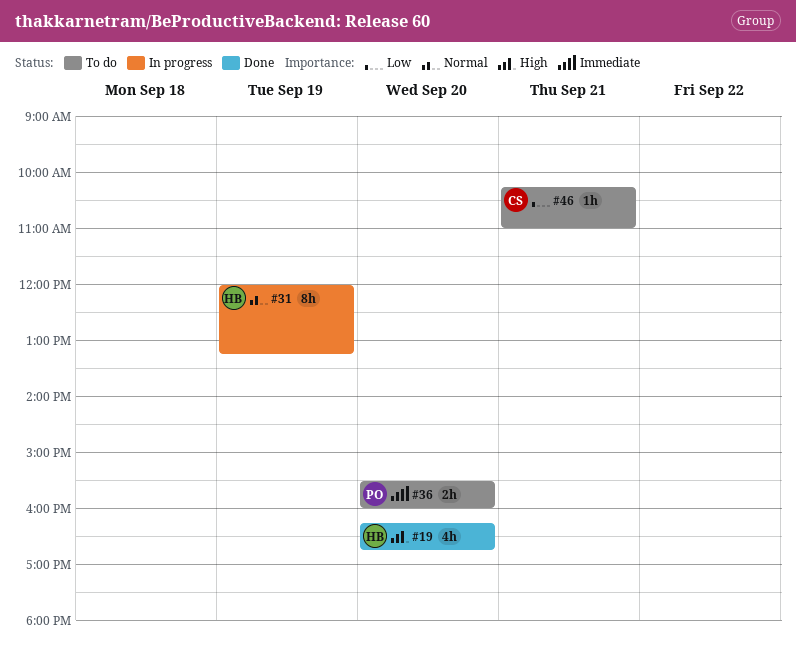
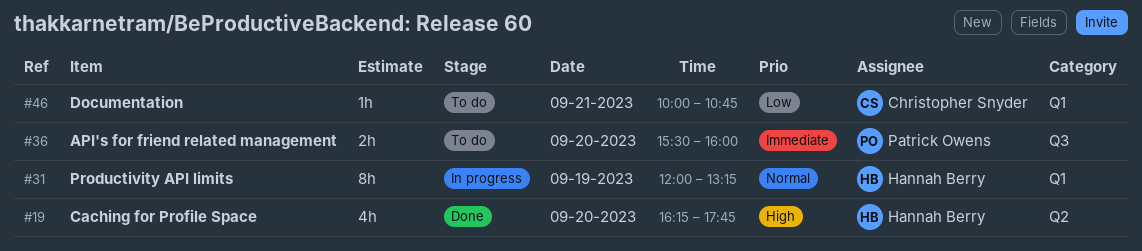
#19, ends: 16:45 -> 17:45
#46, begins: 10:15 -> 10:00
#46, ends: 11:00 -> 10:45

